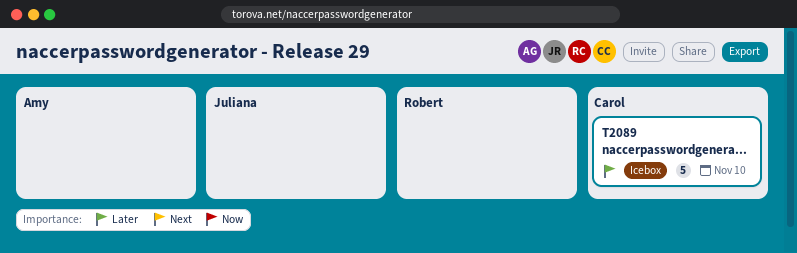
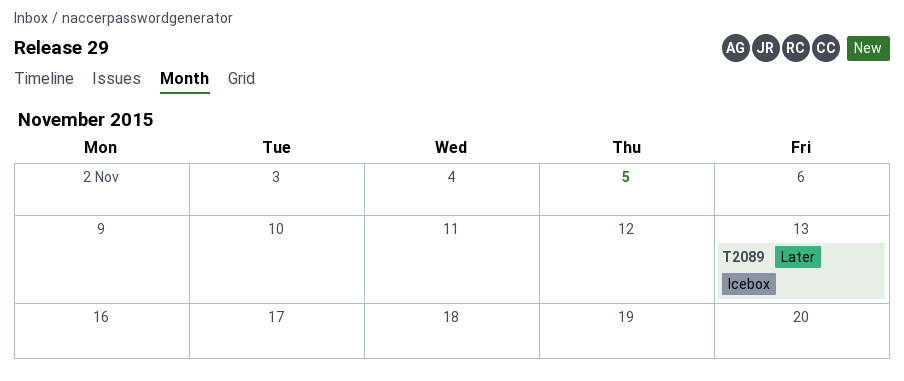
T2089, due: Nov 10 -> Nov 13

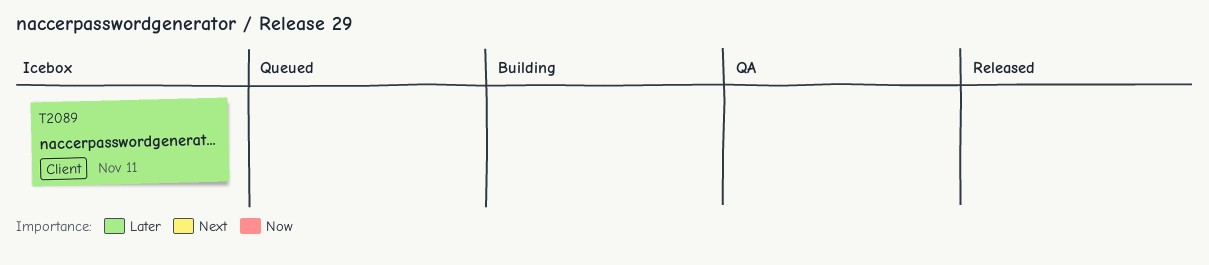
T2089, due: Nov 13 -> Nov 11

